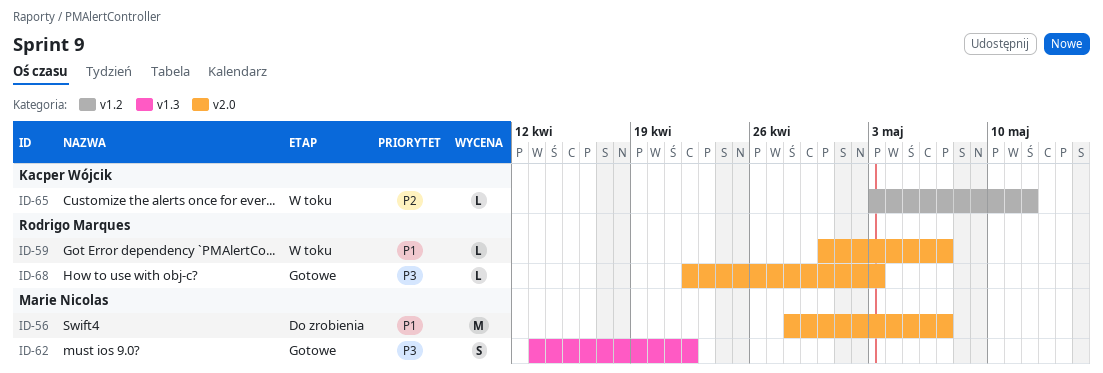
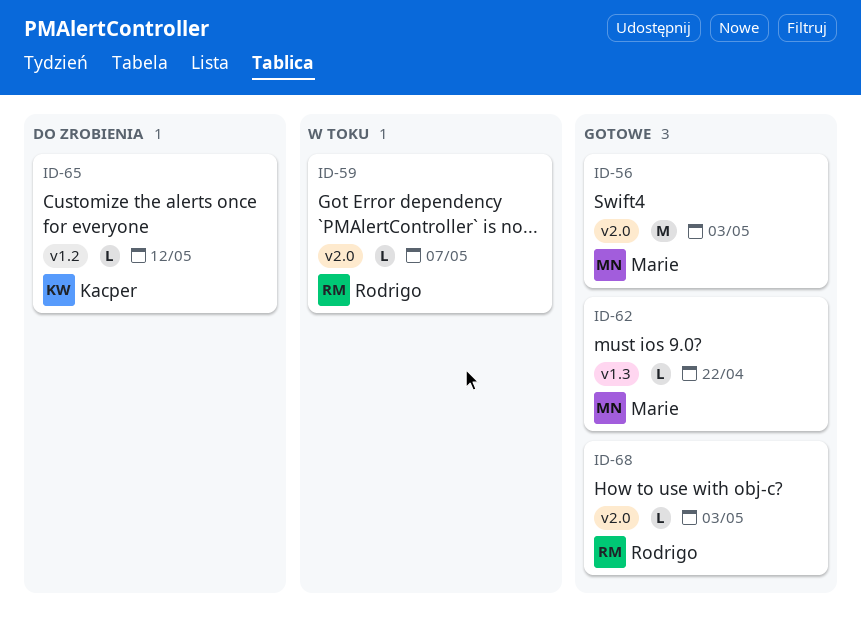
ID-56, status: Do zrobienia -> Gotowe
ID-56, due: May 7 -> May 3
ID-62, estimate: S -> L
ID-65, status: W toku -> Do zrobienia

